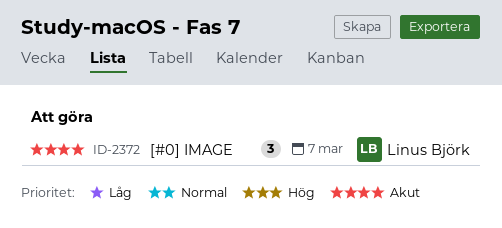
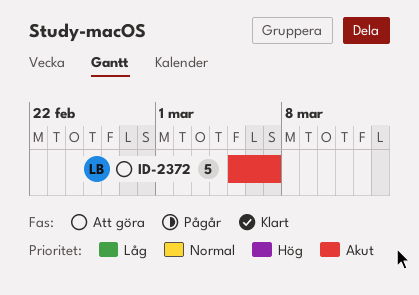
ID-2372, estimate: 3 -> 5

